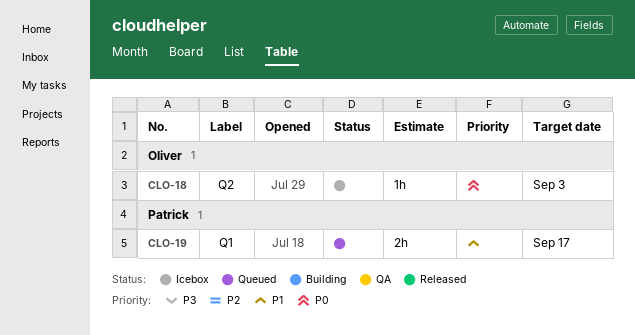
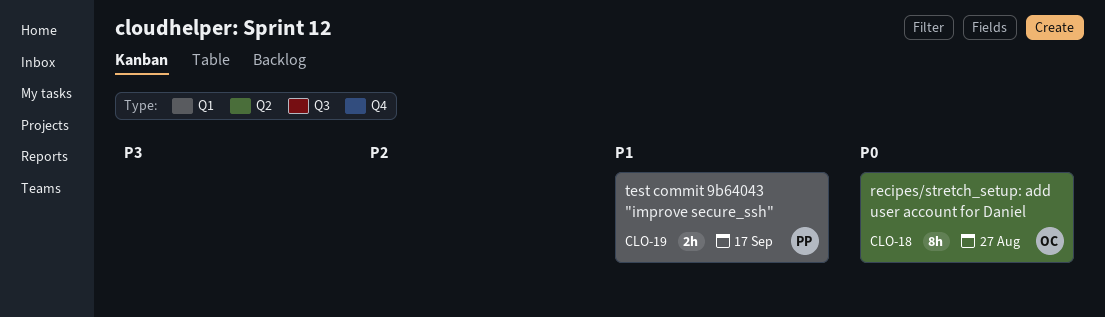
CLO-18, estimate: 1h -> 8h
CLO-18, due: Sep 3 -> Aug 27

